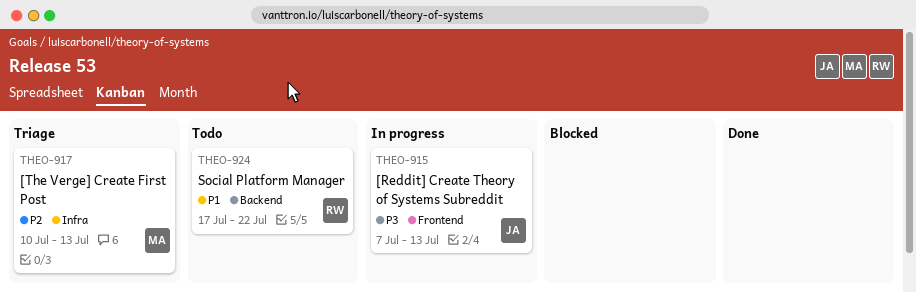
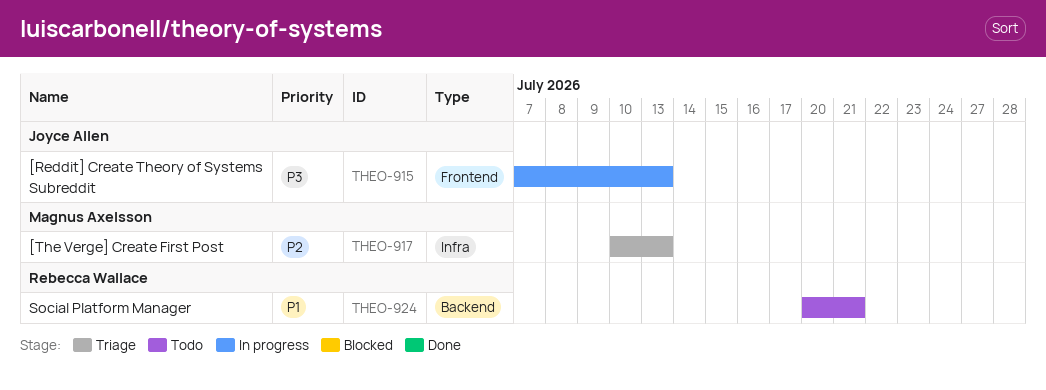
THEO-924, start: Jul 17 -> Jul 20
THEO-924, due: Jul 22 -> Jul 21

